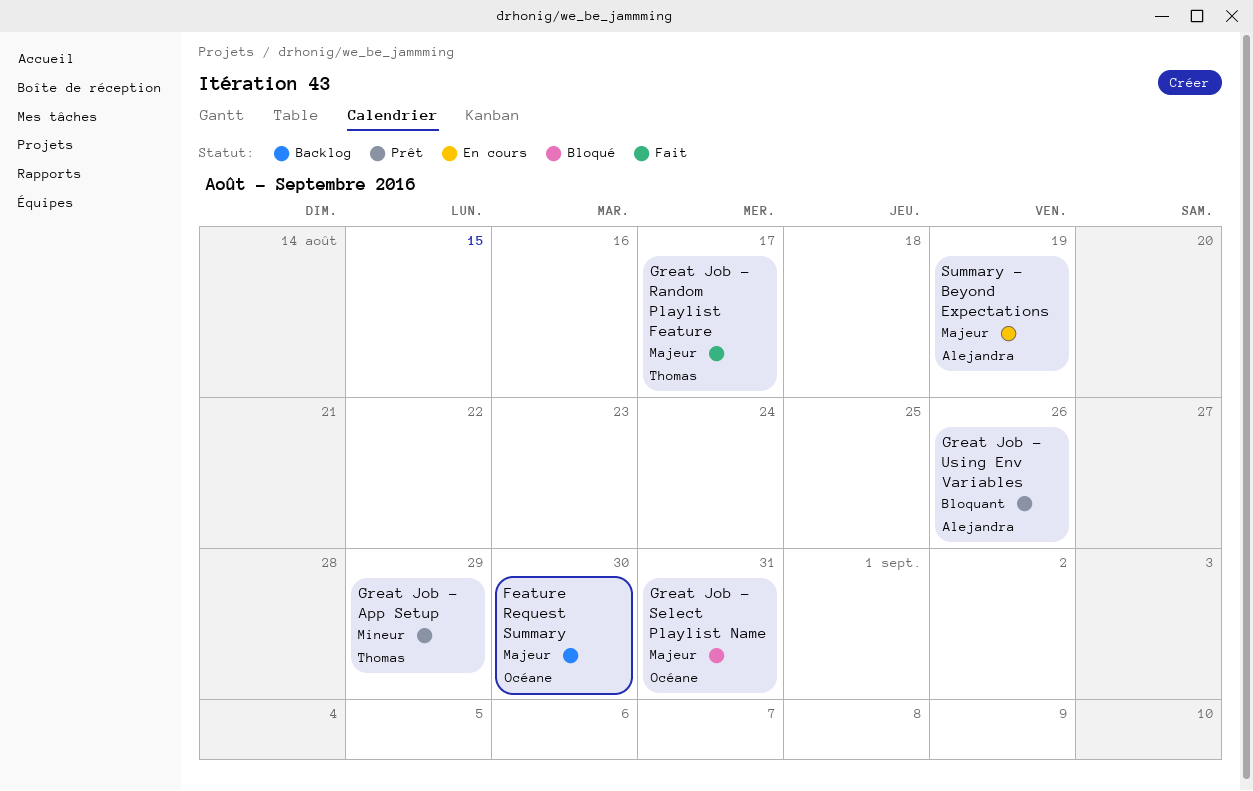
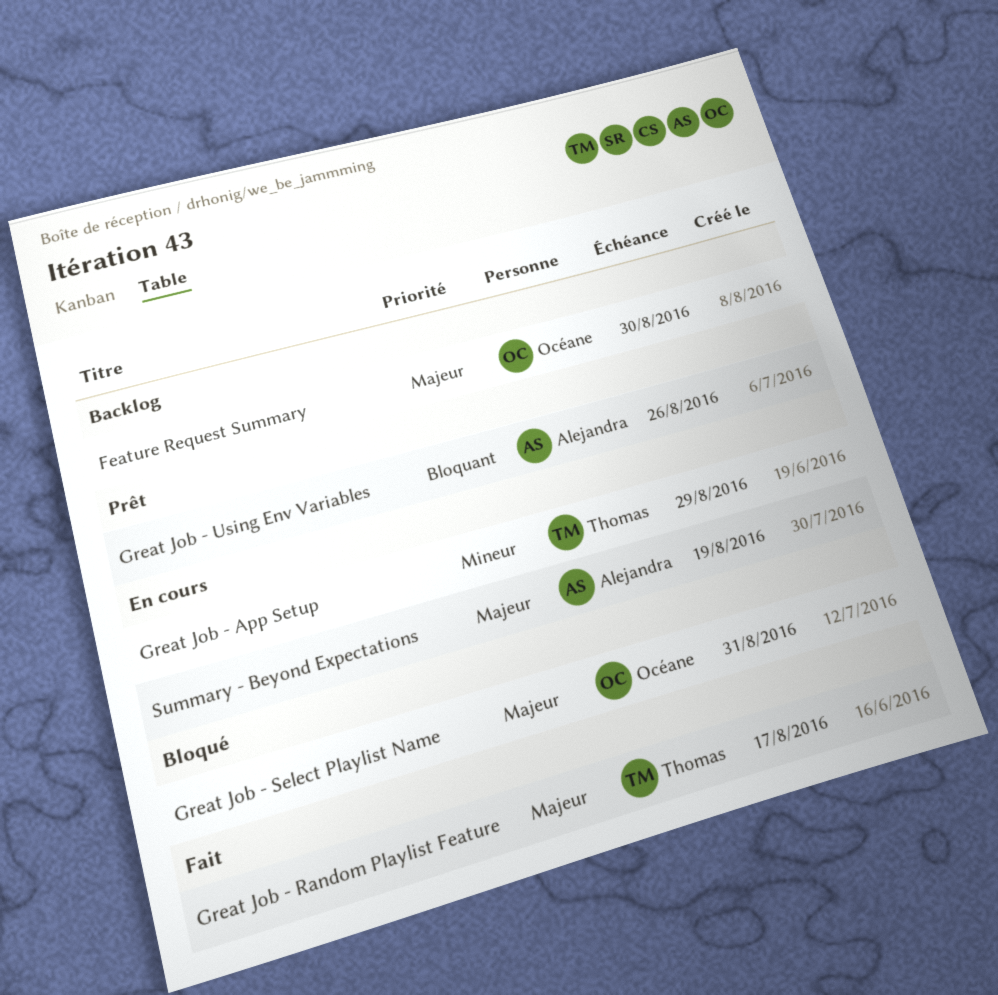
Great Job - App Setup, status: Prêt -> En cours

